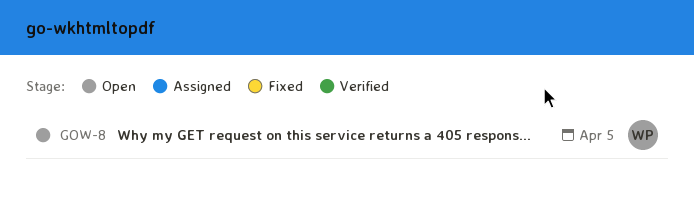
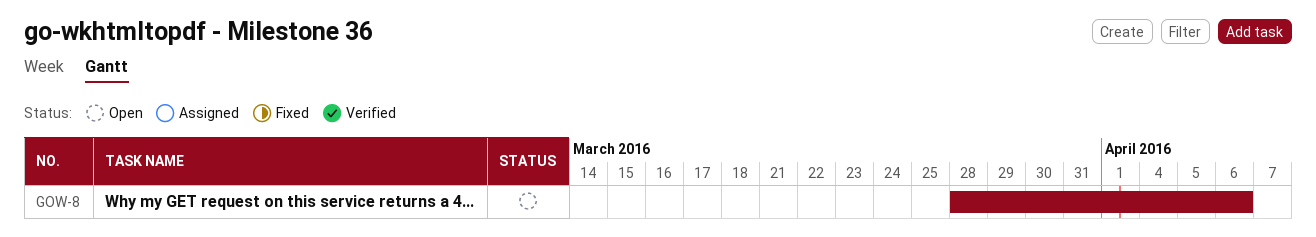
GOW-8, due: Apr 5 -> Apr 6

